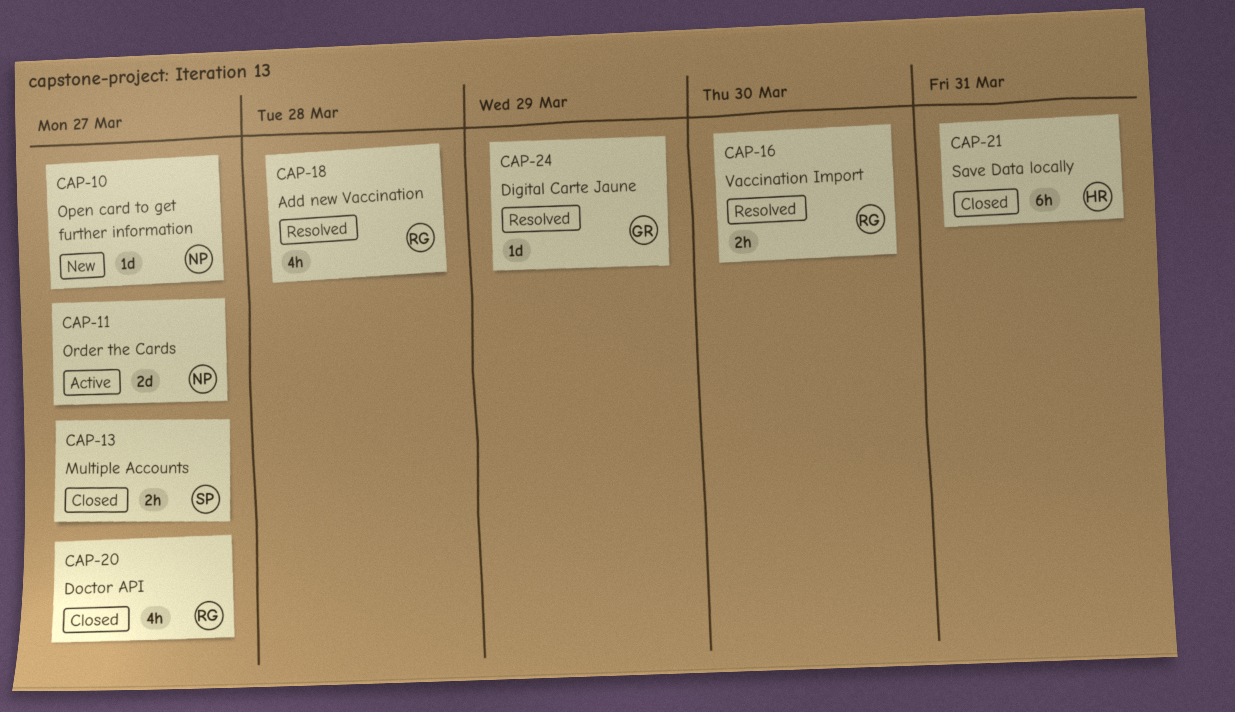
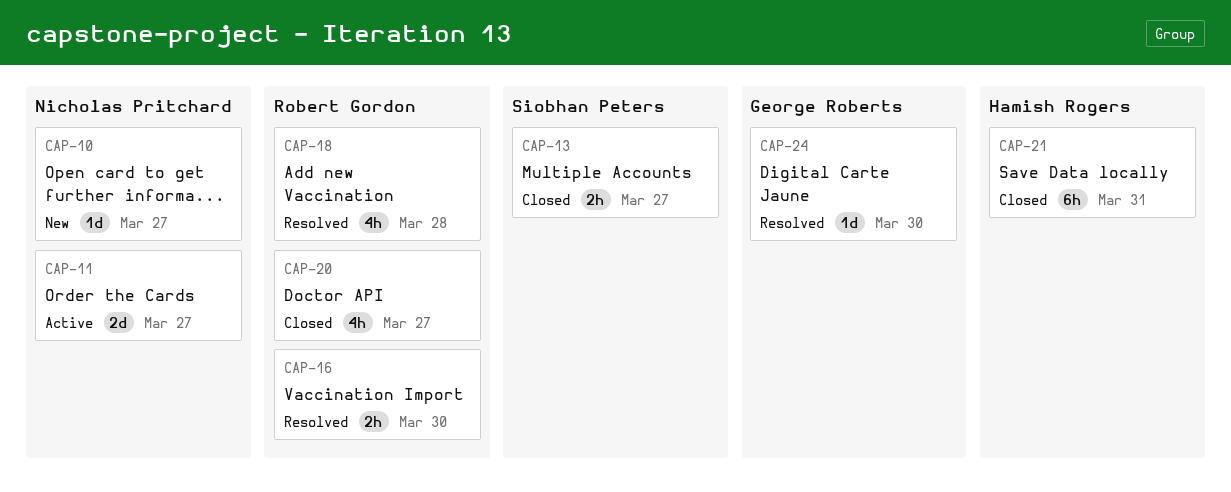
CAP-24, due: Mar 29 -> Mar 30

